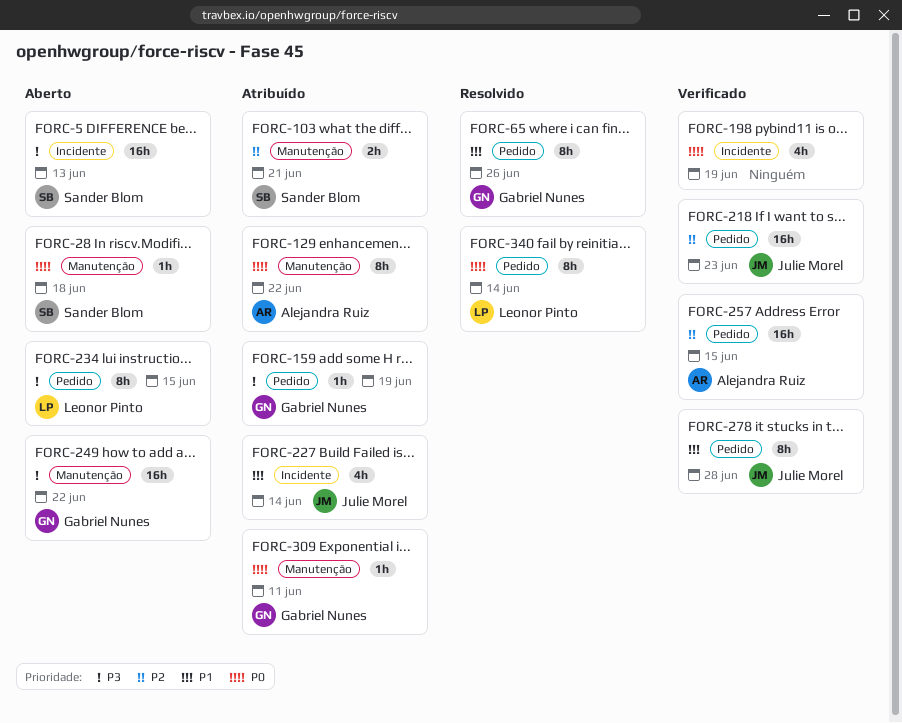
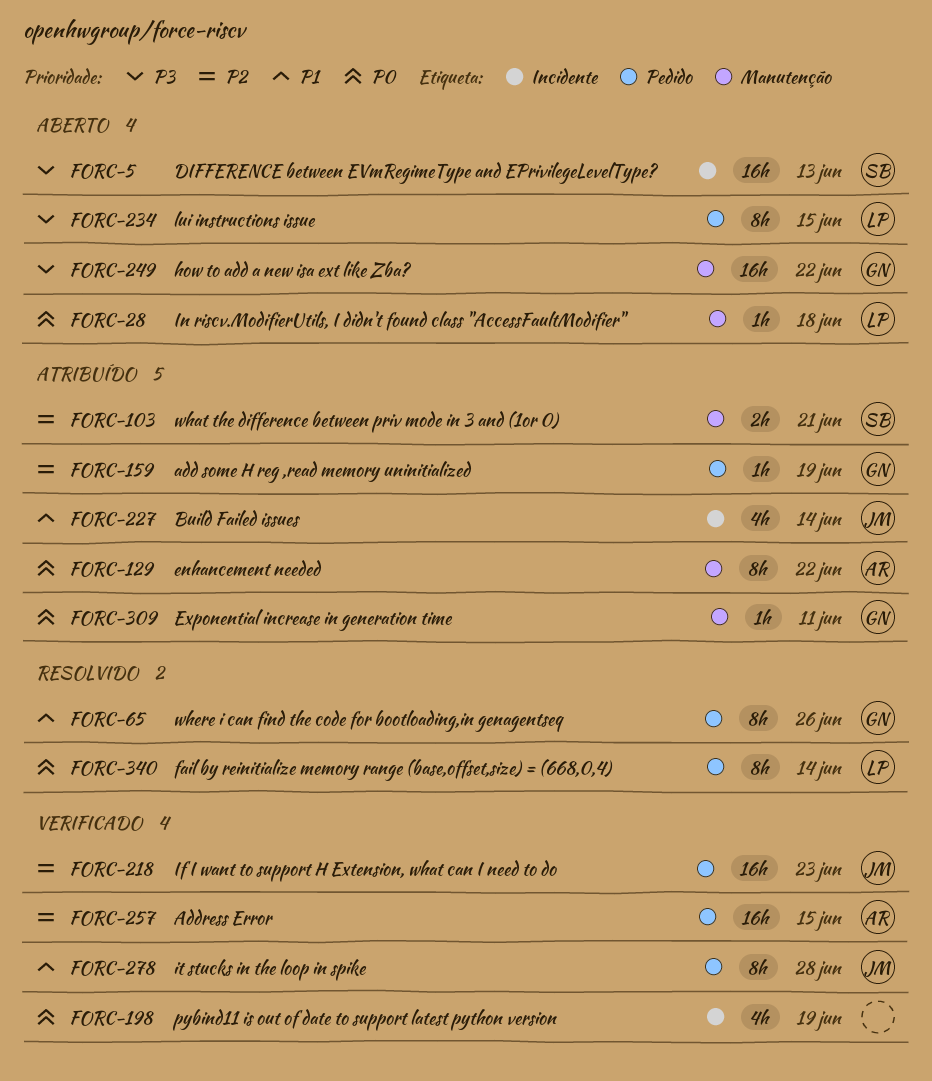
FORC-28, owner: Sander Blom -> Leonor Pinto
FORC-159, priority: P3 -> P2

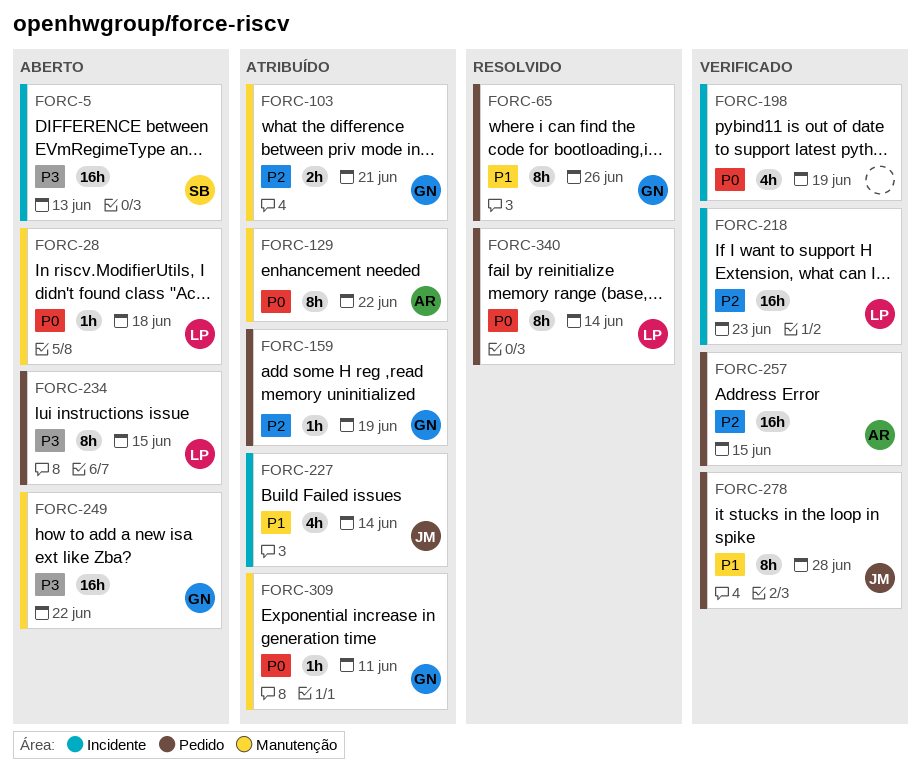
FORC-103, owner: SB -> GN
FORC-218, owner: JM -> LP
FORC-218, label: Pedido -> Incidente

